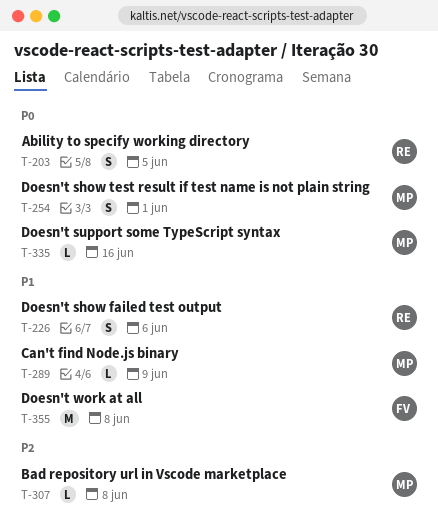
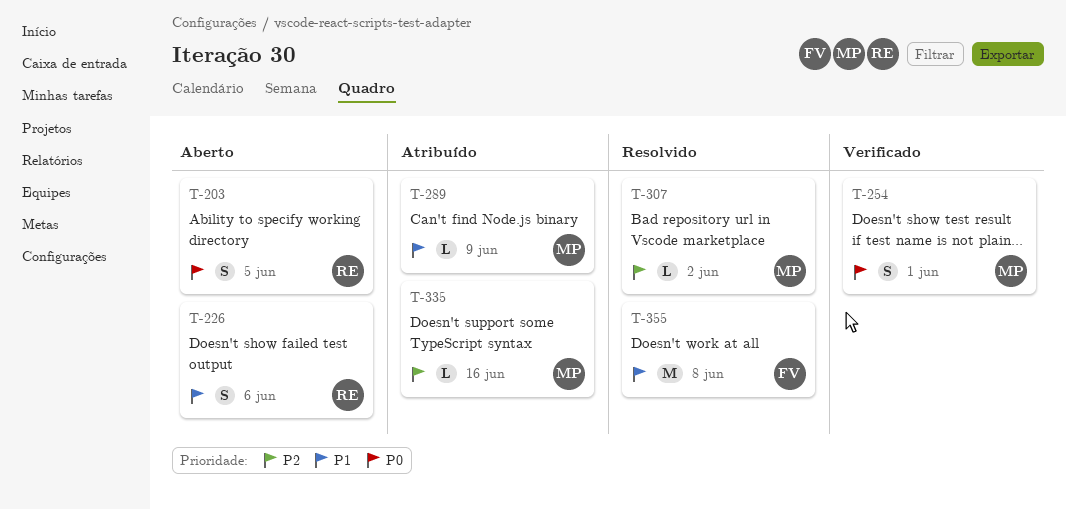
T-307, due: Jun 8 -> Jun 2
T-335, priority: P0 -> P2

